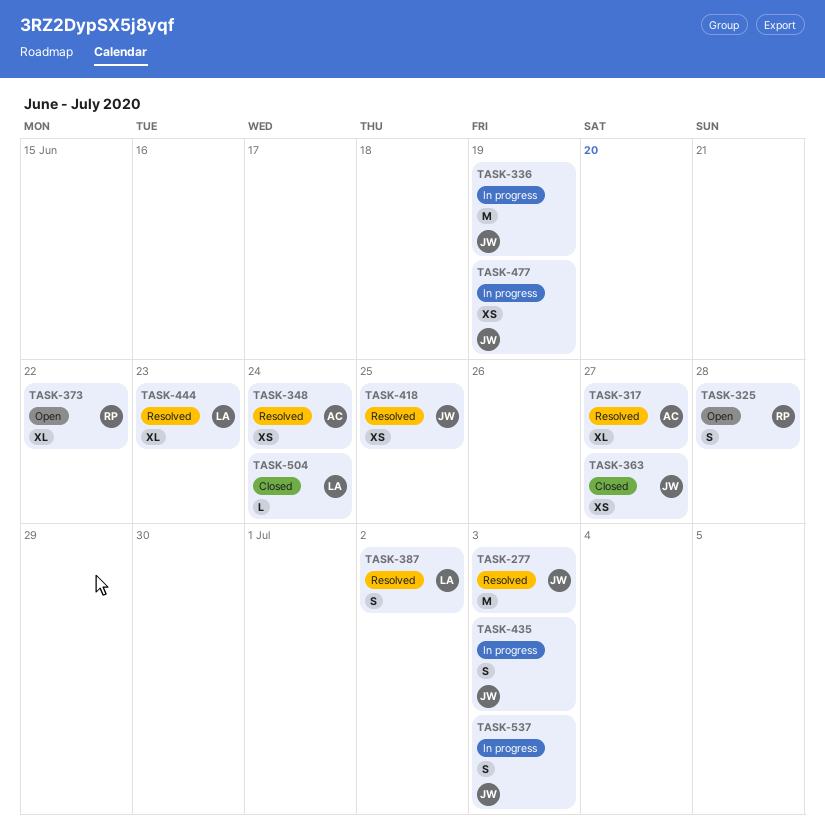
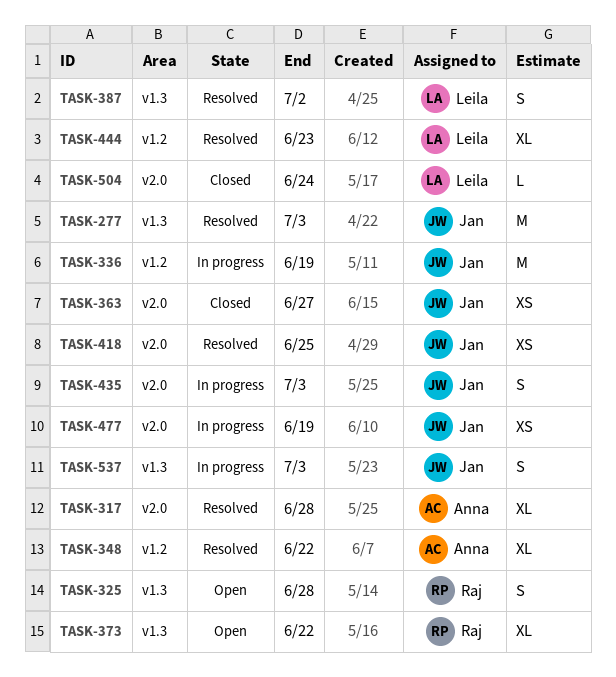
TASK-317, due: Jun 27 -> Jun 28
TASK-348, estimate: XS -> XL
TASK-348, due: Jun 24 -> Jun 22

